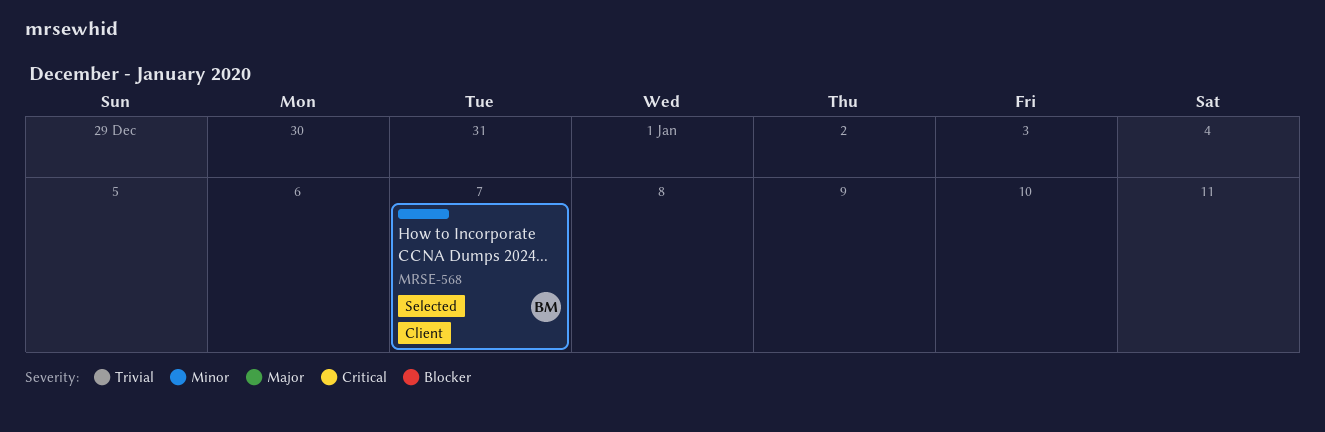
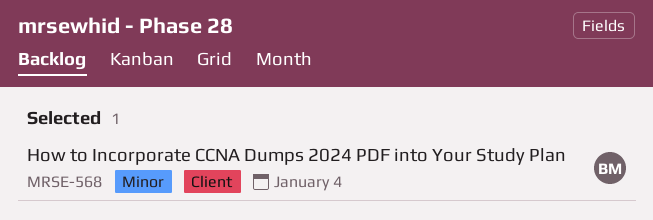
MRSE-568, due: Jan 7 -> Jan 4

